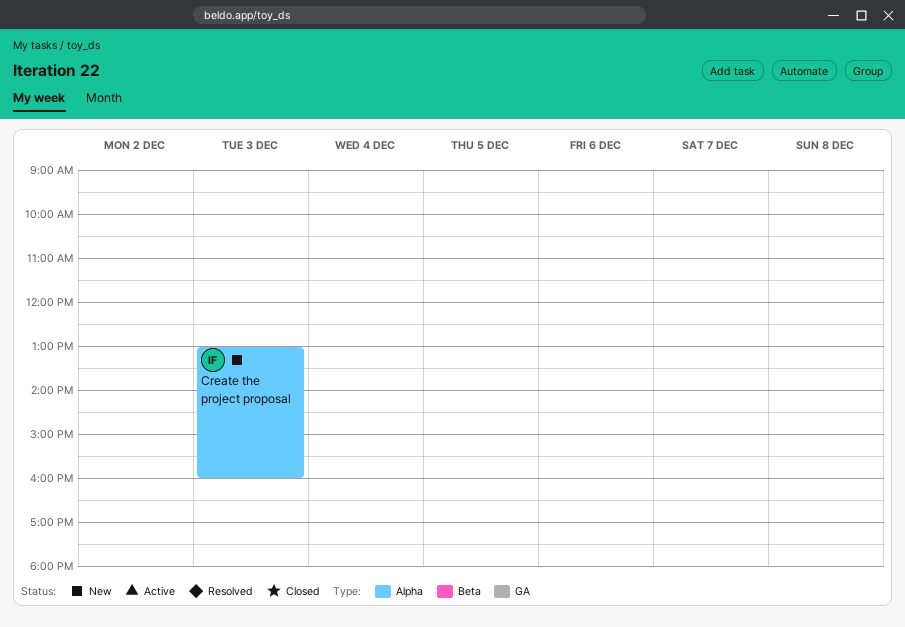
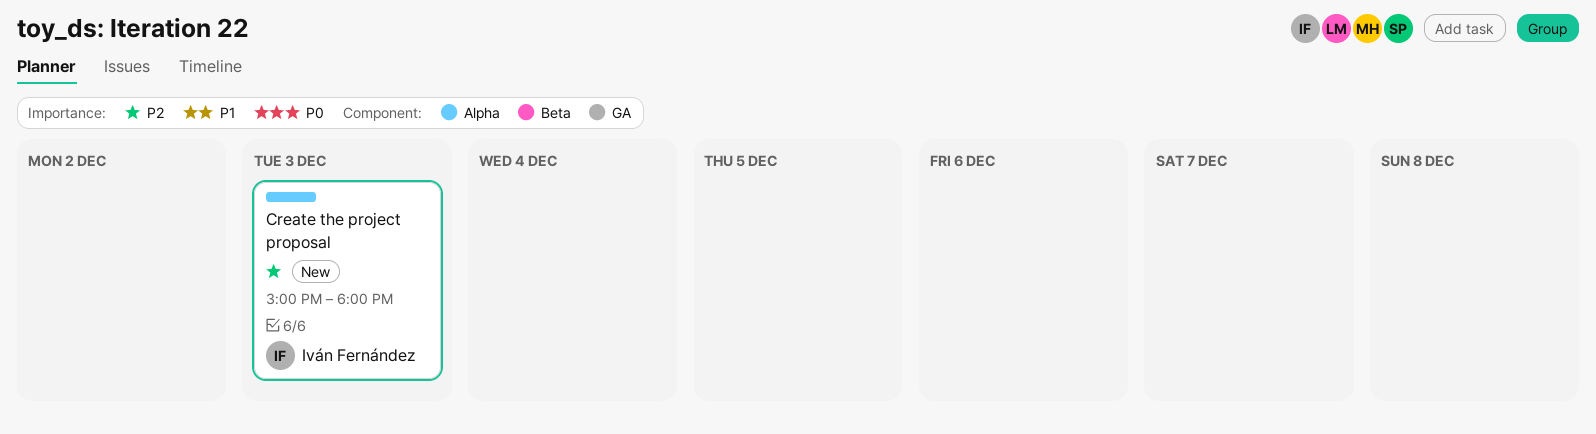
Create the project proposal, begins: 13:00 -> 15:00
Create the project proposal, ends: 16:00 -> 18:00

